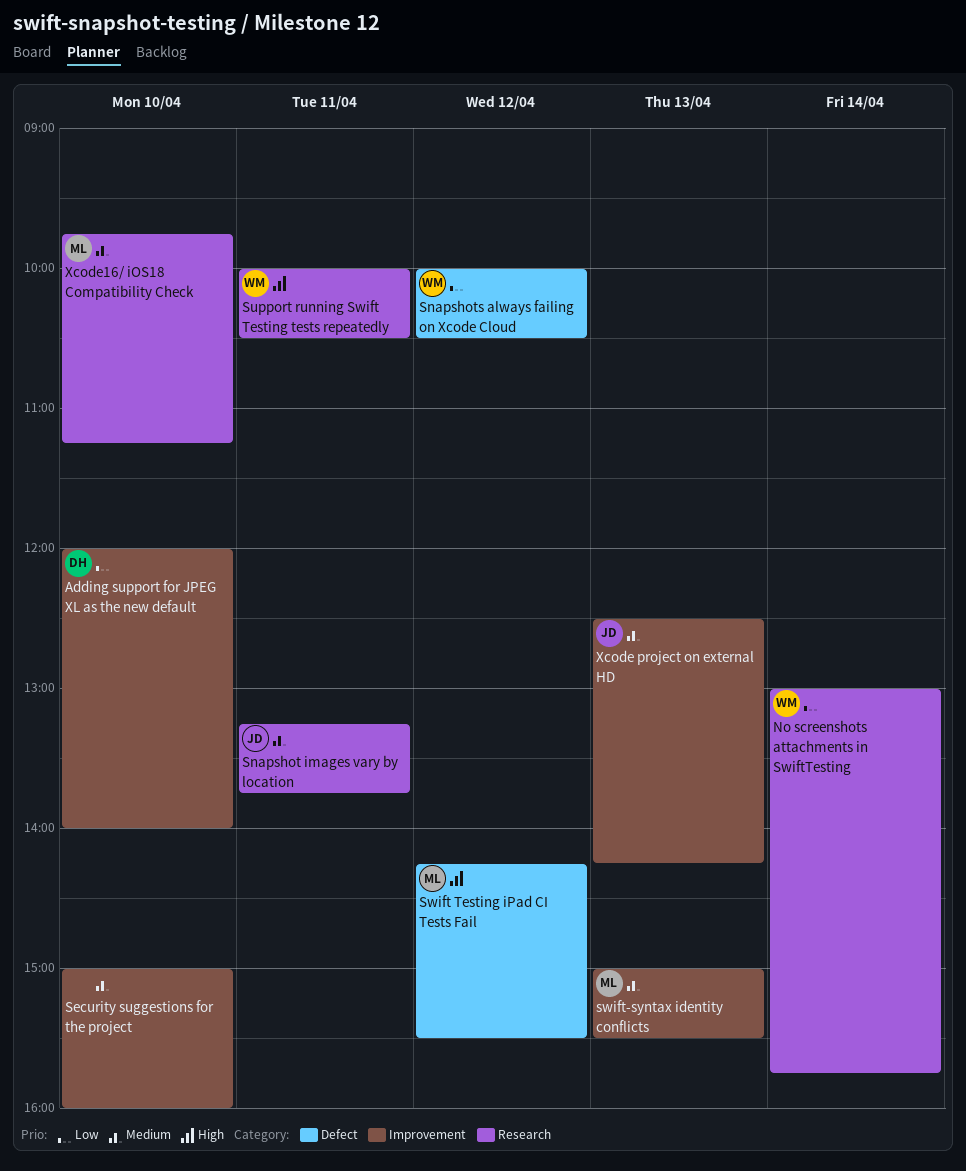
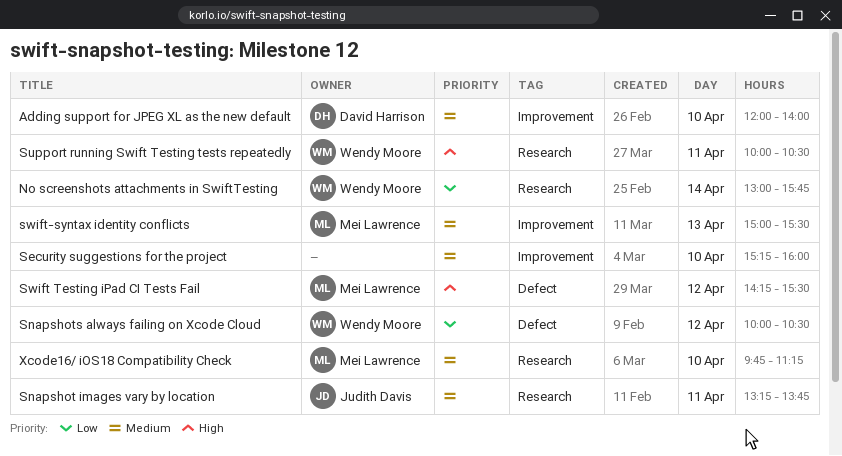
Adding support for JPEG XL as the new default, priority: Low -> Medium
Security suggestions for the project, begins: 15:00 -> 15:15
Xcode project on external HD: present -> none

